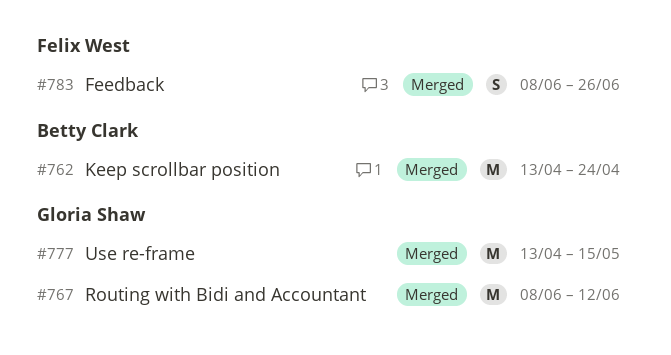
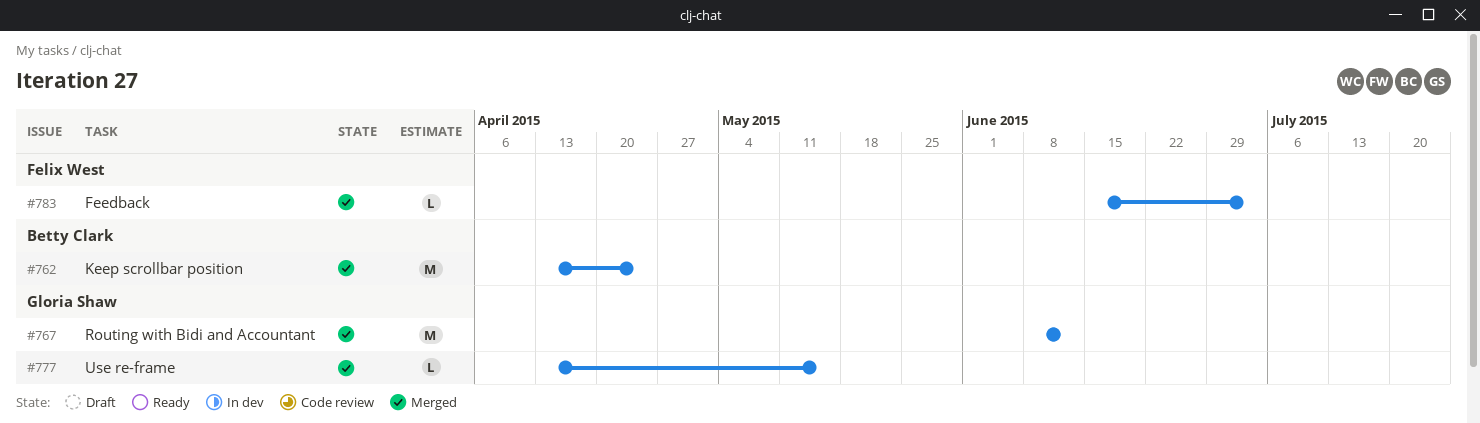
#777, estimate: M -> L
#783, estimate: S -> L
#783, start: Jun 8 -> Jun 15
#783, due: Jun 26 -> Jul 3

